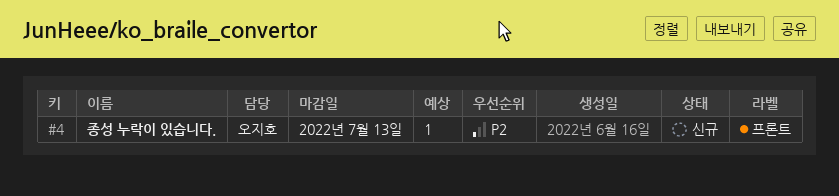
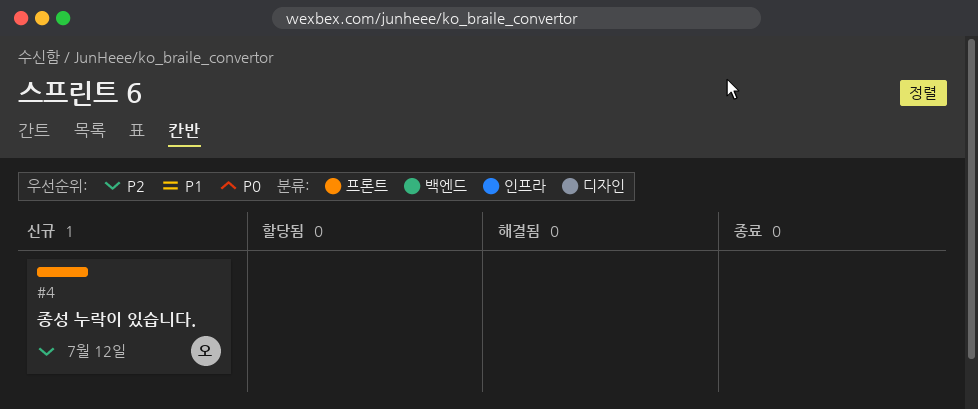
#4, due: Jul 13 -> Jul 12

